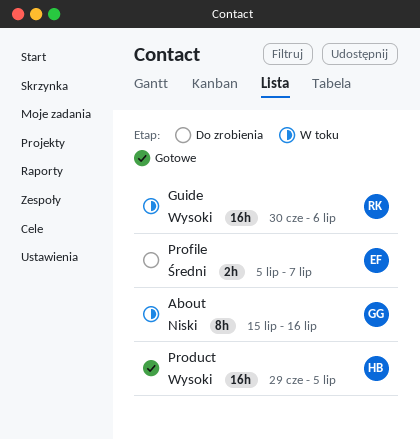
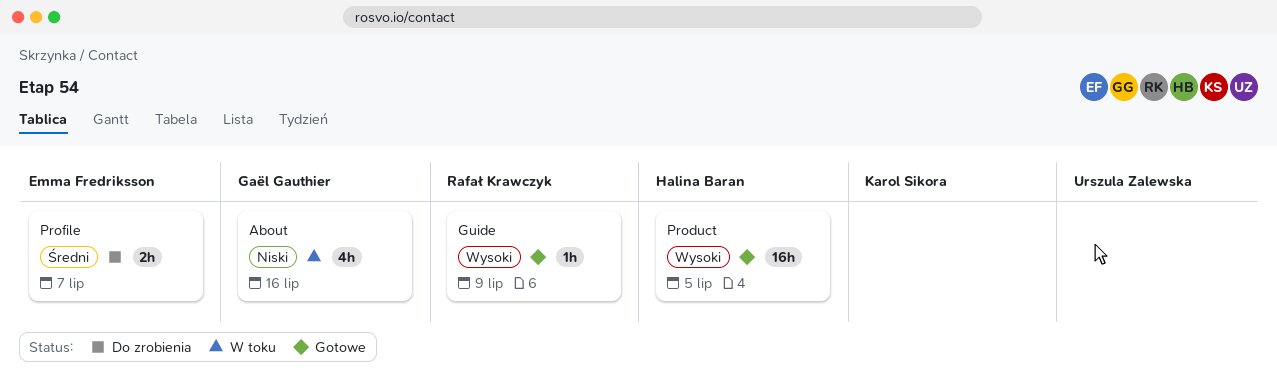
About, estimate: 8h -> 4h
Guide, status: W toku -> Gotowe
Guide, estimate: 16h -> 1h
Guide, due: Jul 6 -> Jul 9

